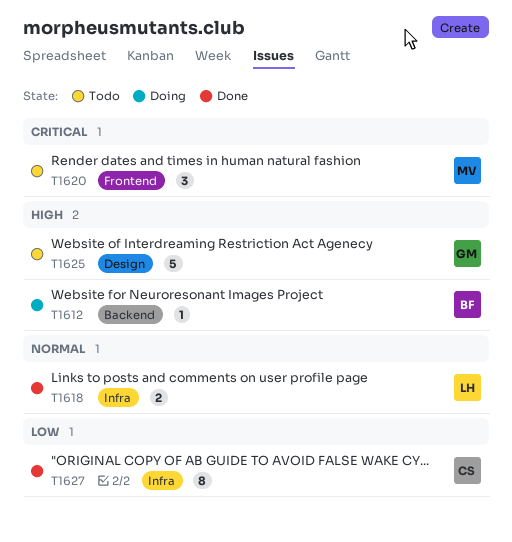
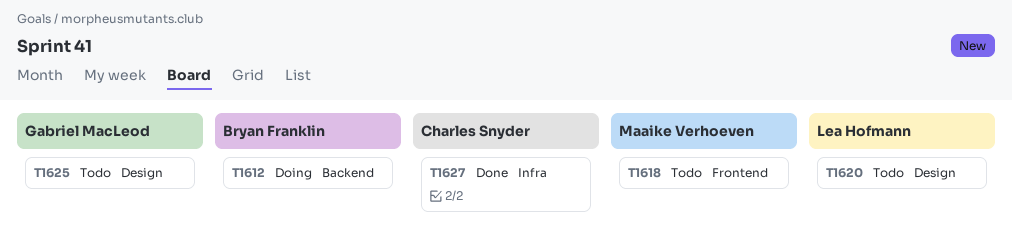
T1618, status: Done -> Todo
T1618, owner: Lea Hofmann -> Maaike Verhoeven
T1618, label: Infra -> Frontend
T1620, owner: Maaike Verhoeven -> Lea Hofmann
T1620, label: Frontend -> Design

